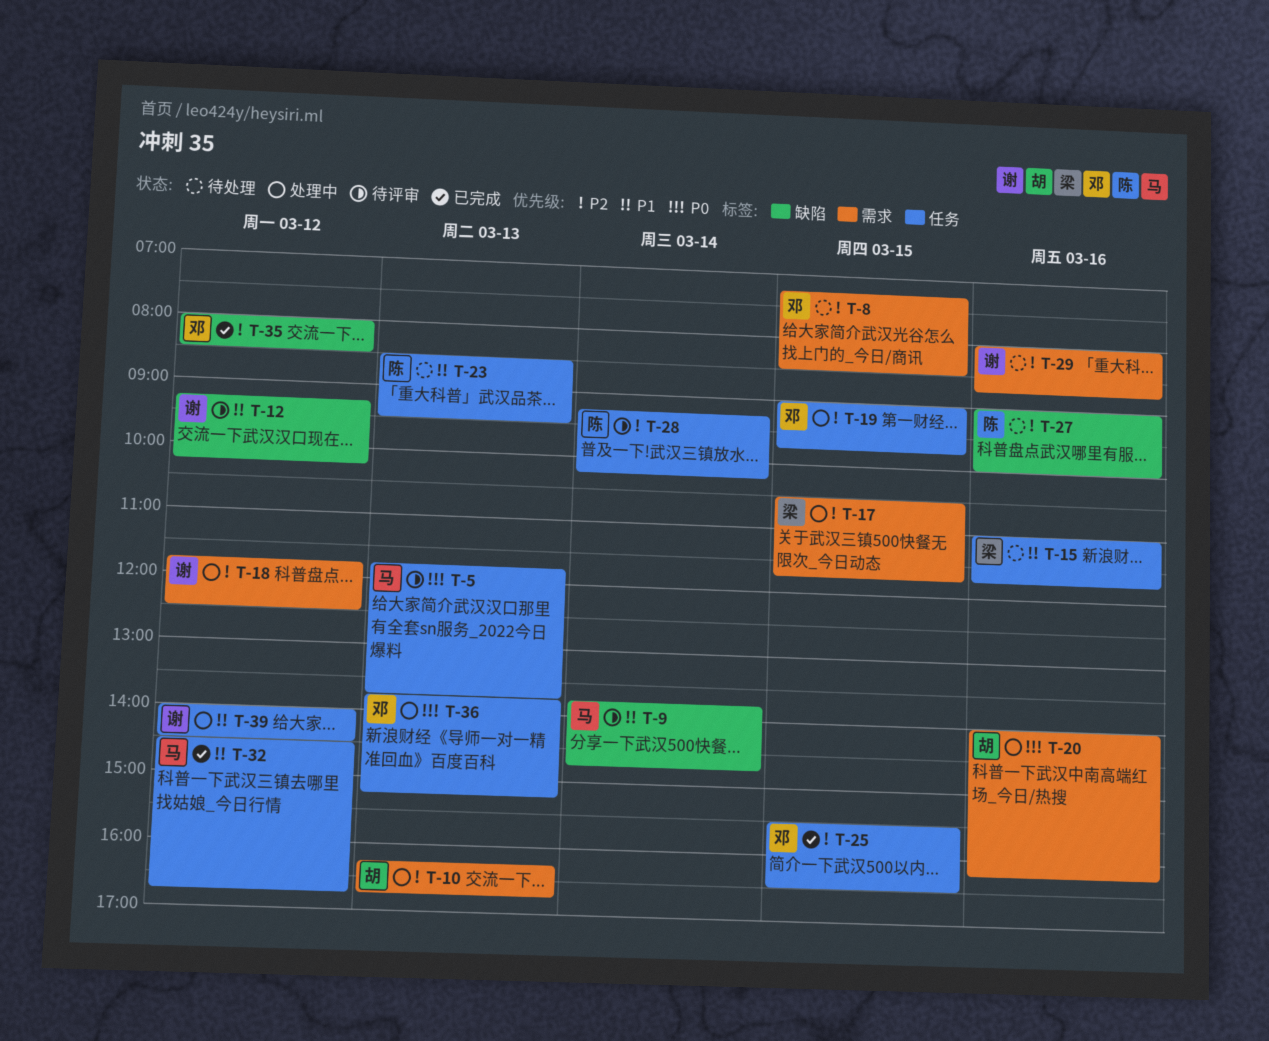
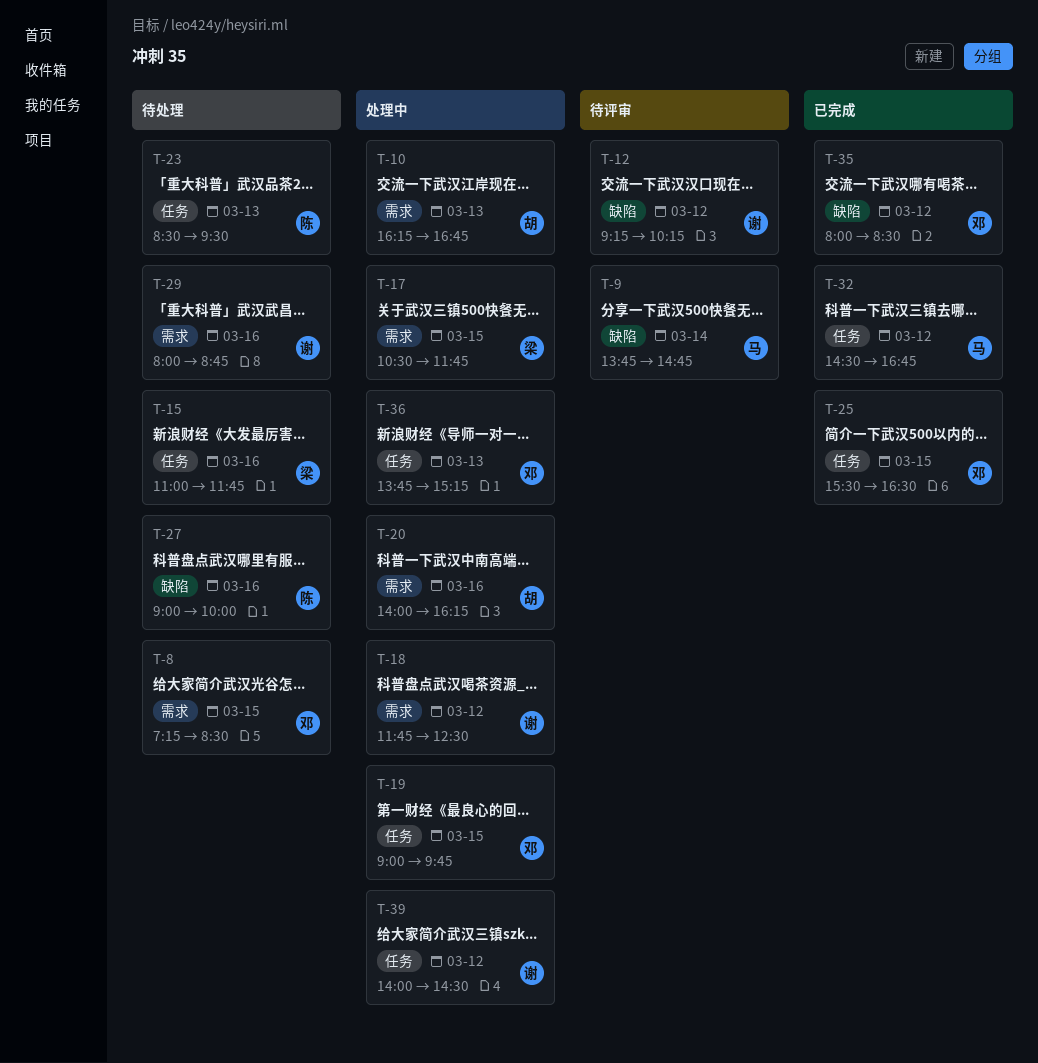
T-5: present -> none
T-28: present -> none

